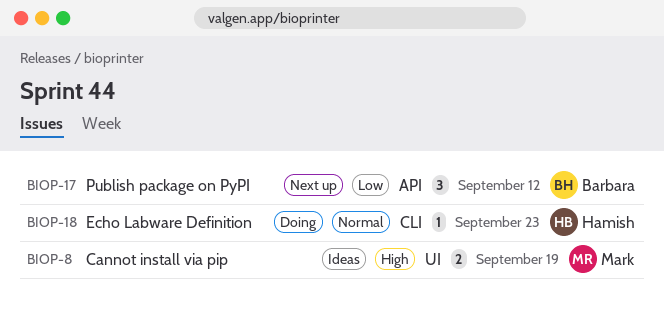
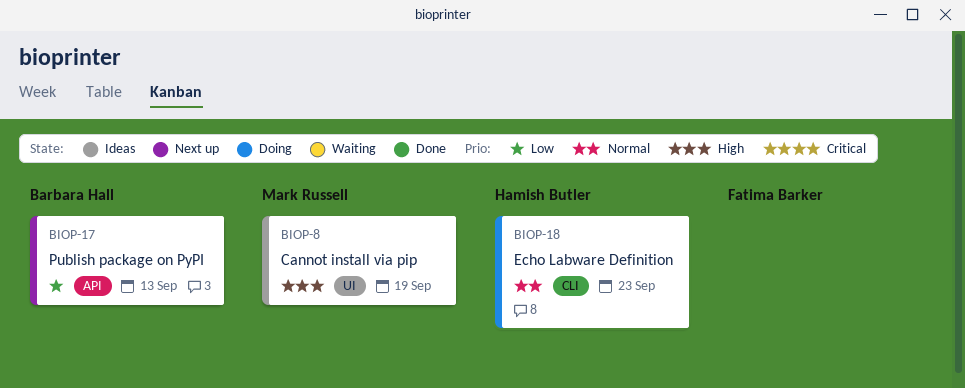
BIOP-17, due: Sep 12 -> Sep 13

